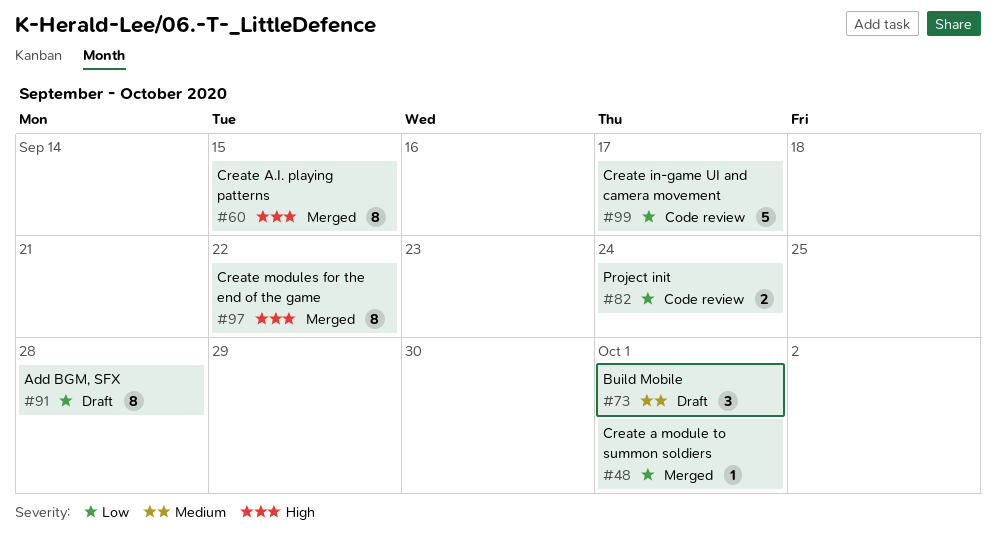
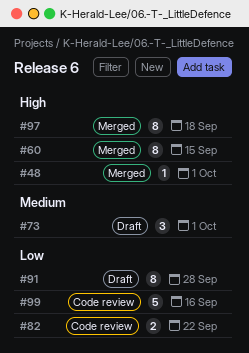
#48, priority: Low -> High
#82, due: Sep 24 -> Sep 22
#97, due: Sep 22 -> Sep 18
#99, due: Sep 17 -> Sep 16

